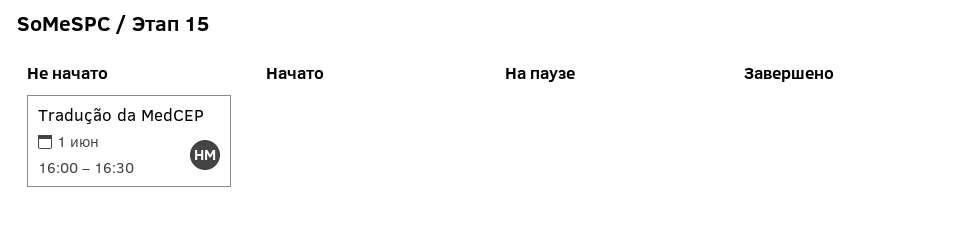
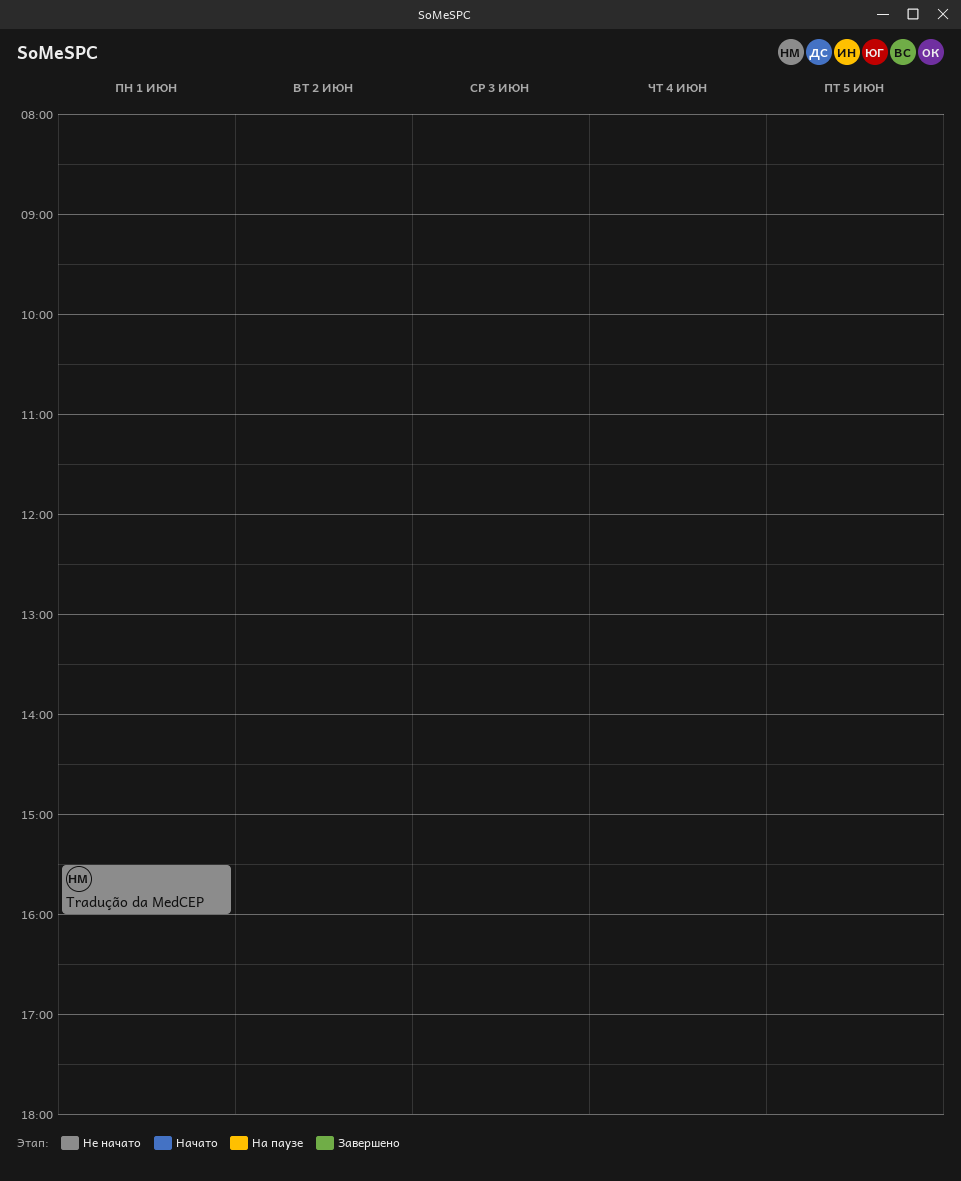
Tradução da MedCEP, begins: 16:00 -> 15:30
Tradução da MedCEP, ends: 16:30 -> 16:00

